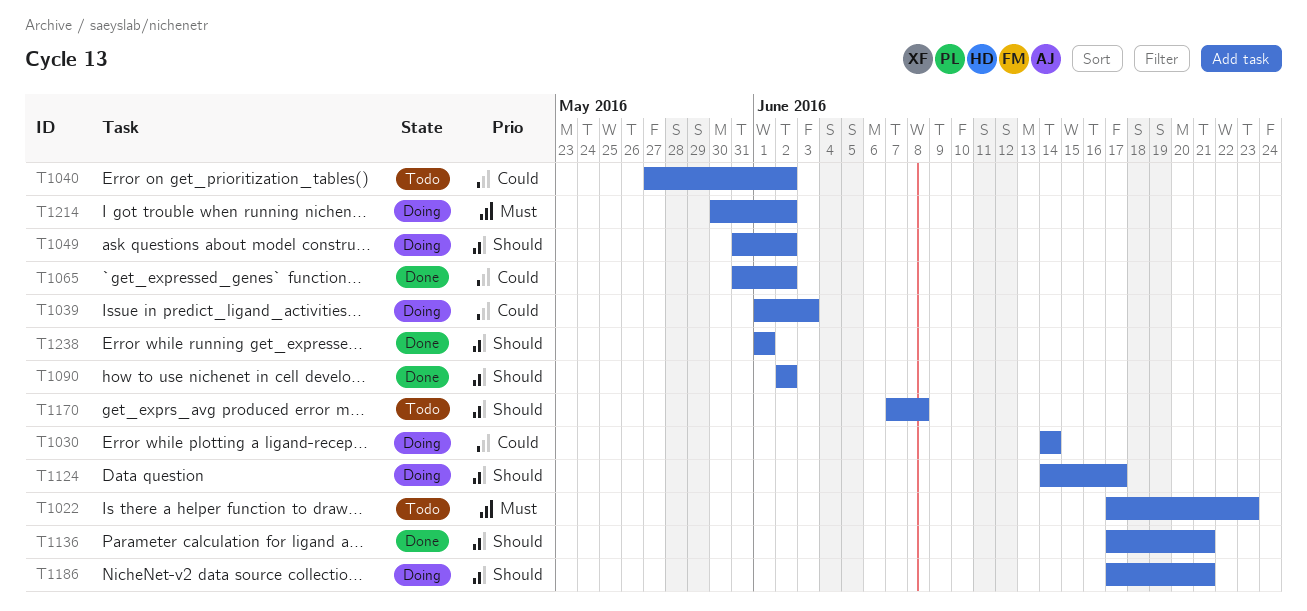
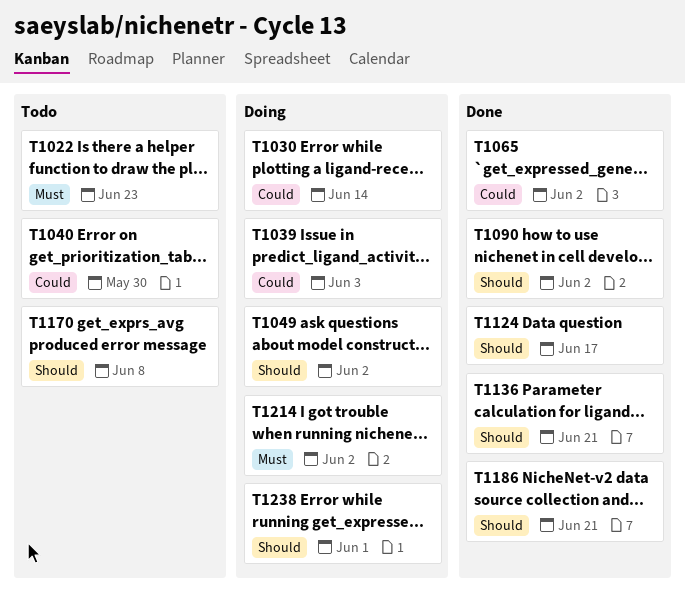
T1040, due: Jun 2 -> May 30
T1124, status: Doing -> Done
T1186, status: Doing -> Done
T1238, status: Done -> Doing

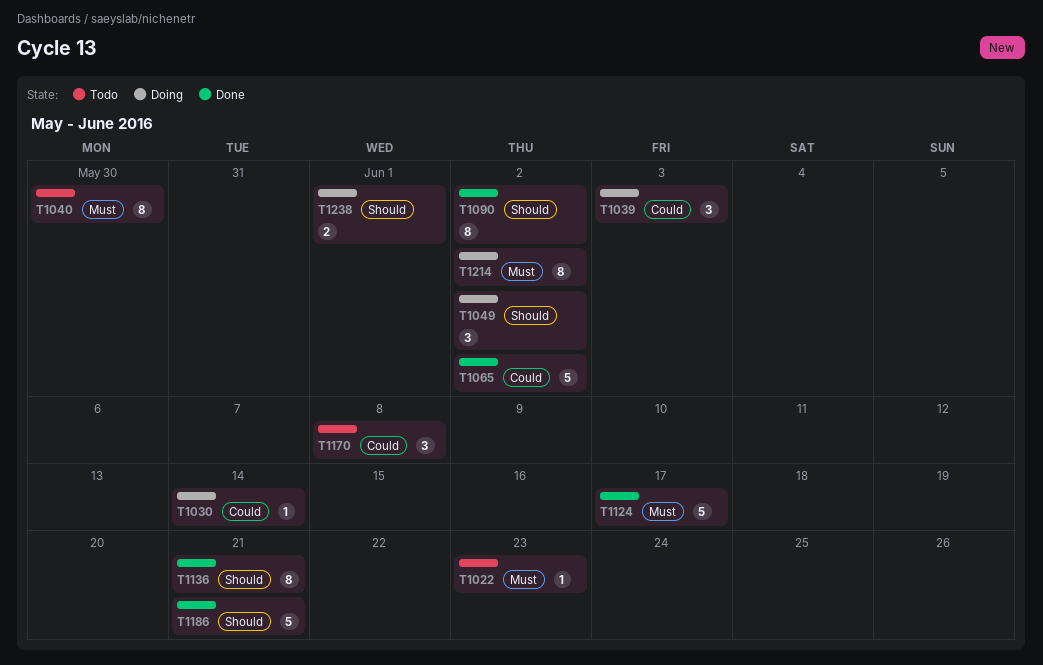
T1040, priority: Could -> Must
T1124, priority: Should -> Must
T1170, priority: Should -> Could

